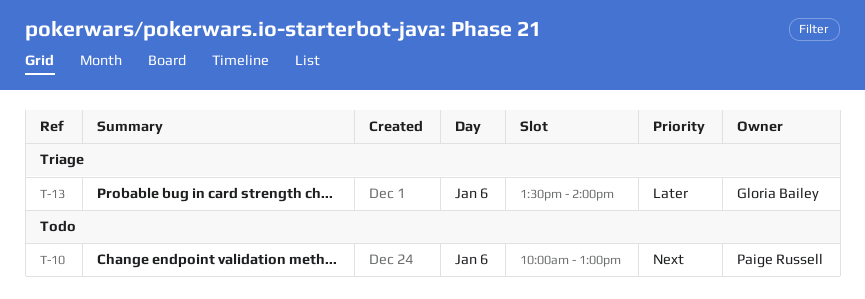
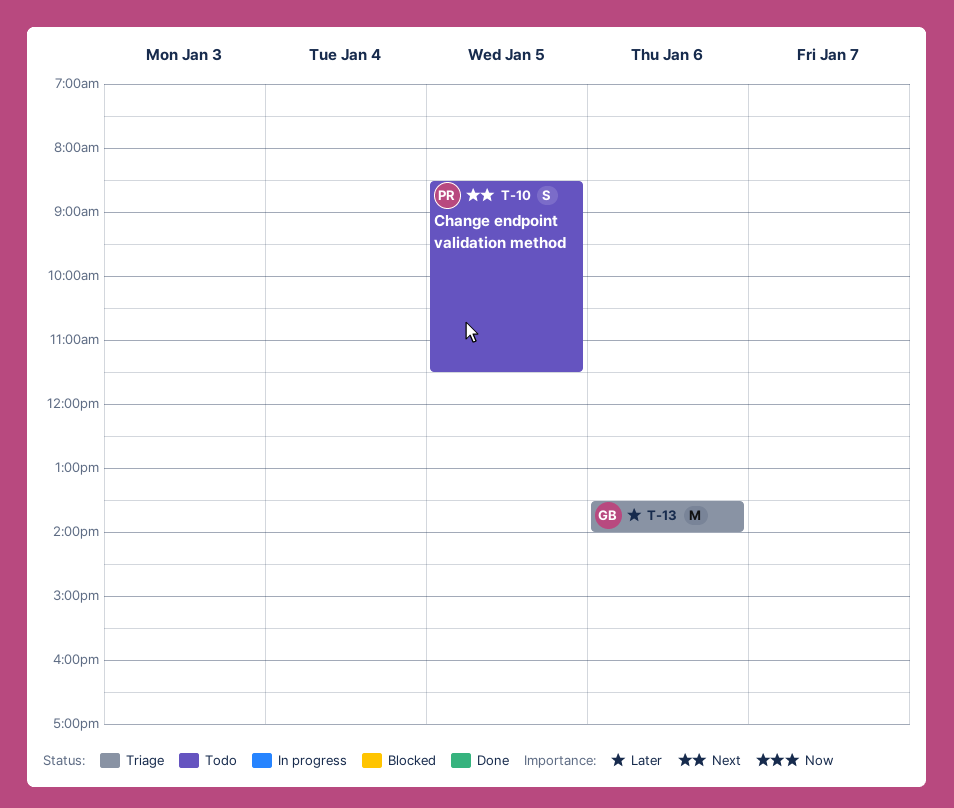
T-10, day: Jan 6 -> Jan 5
T-10, begins: 10:00 -> 08:30
T-10, ends: 13:00 -> 11:30

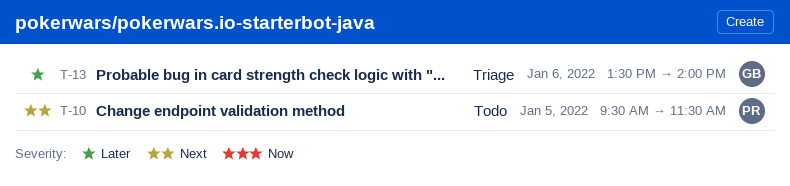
T-10, begins: 08:30 -> 09:30

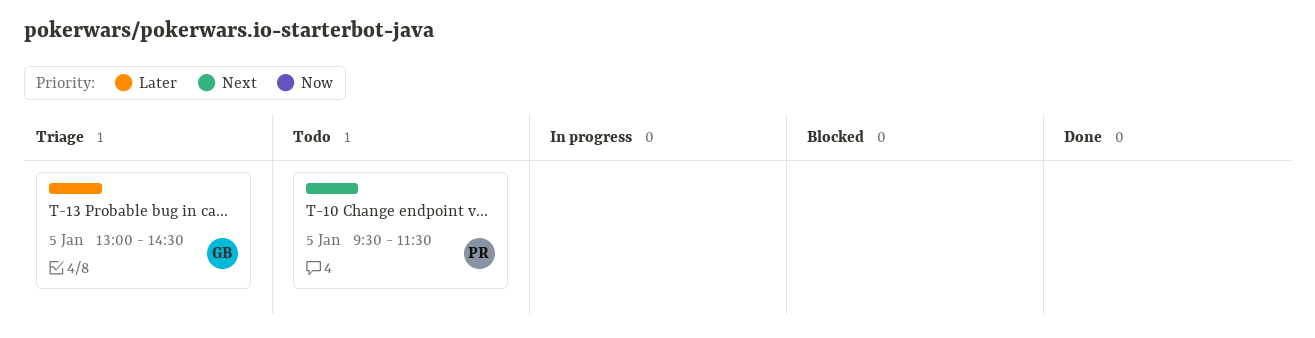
T-13, day: Jan 6 -> Jan 5
T-13, begins: 13:30 -> 13:00
T-13, ends: 14:00 -> 14:30

